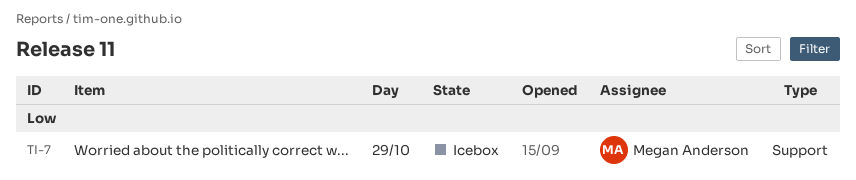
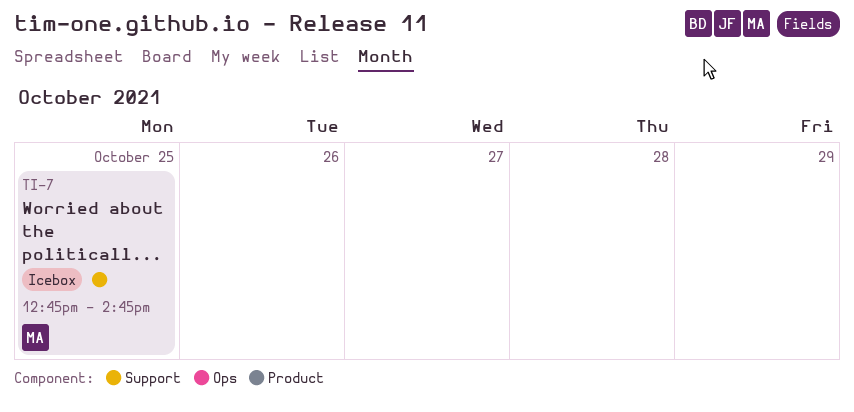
TI-7, day: Oct 29 -> Oct 25

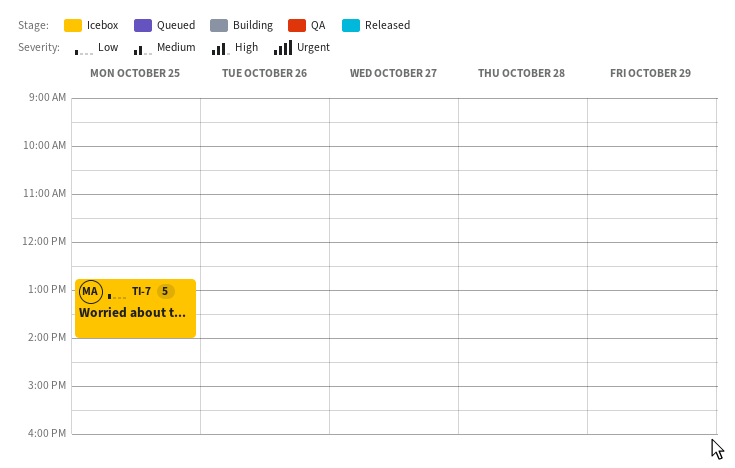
TI-7, ends: 14:45 -> 14:00

